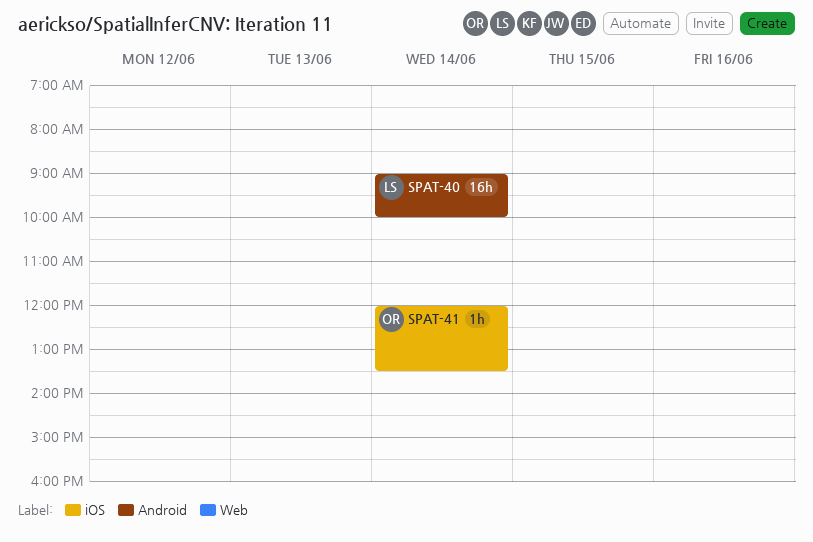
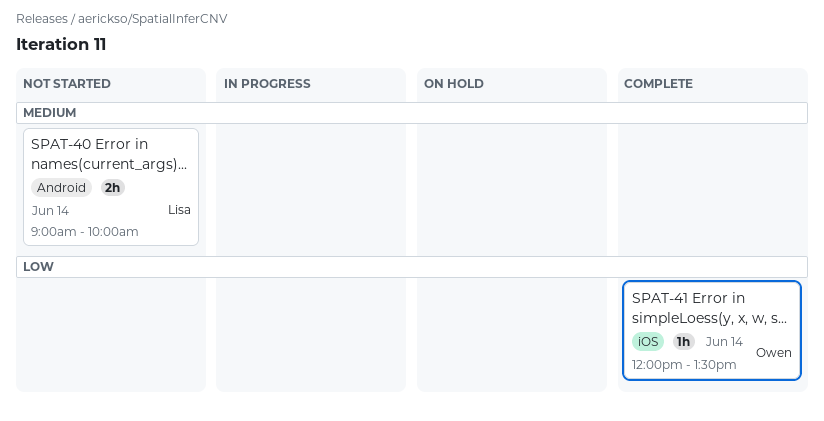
SPAT-40, estimate: 16h -> 2h

